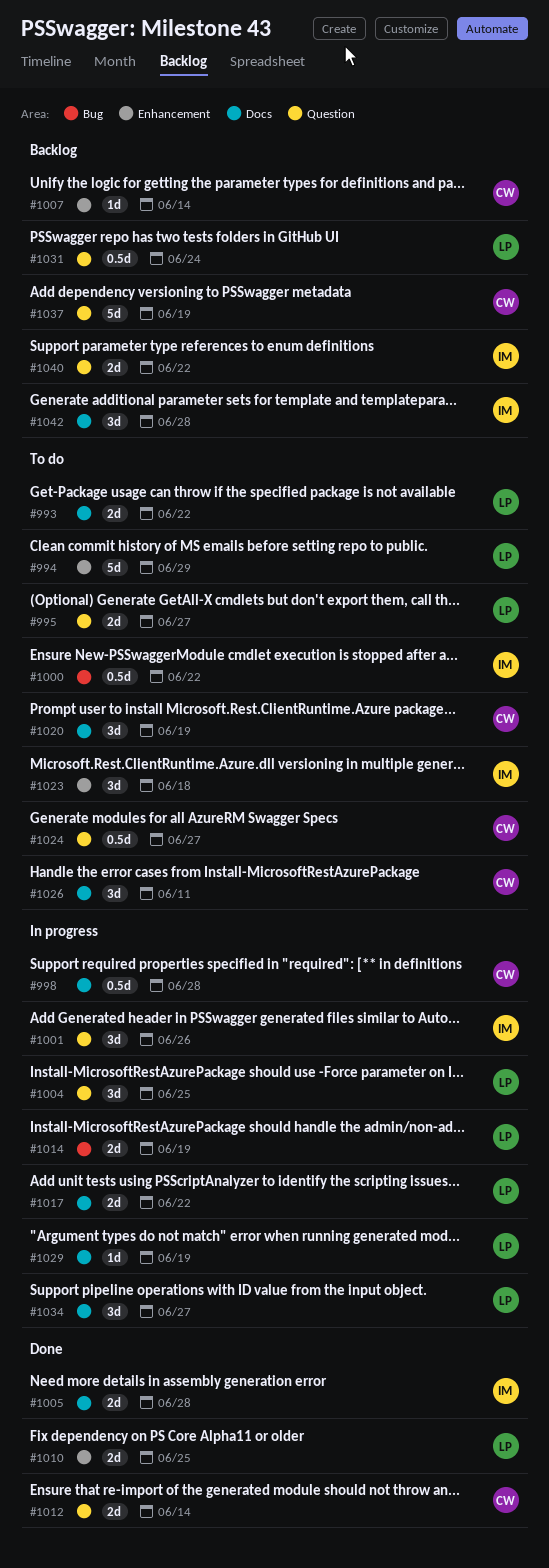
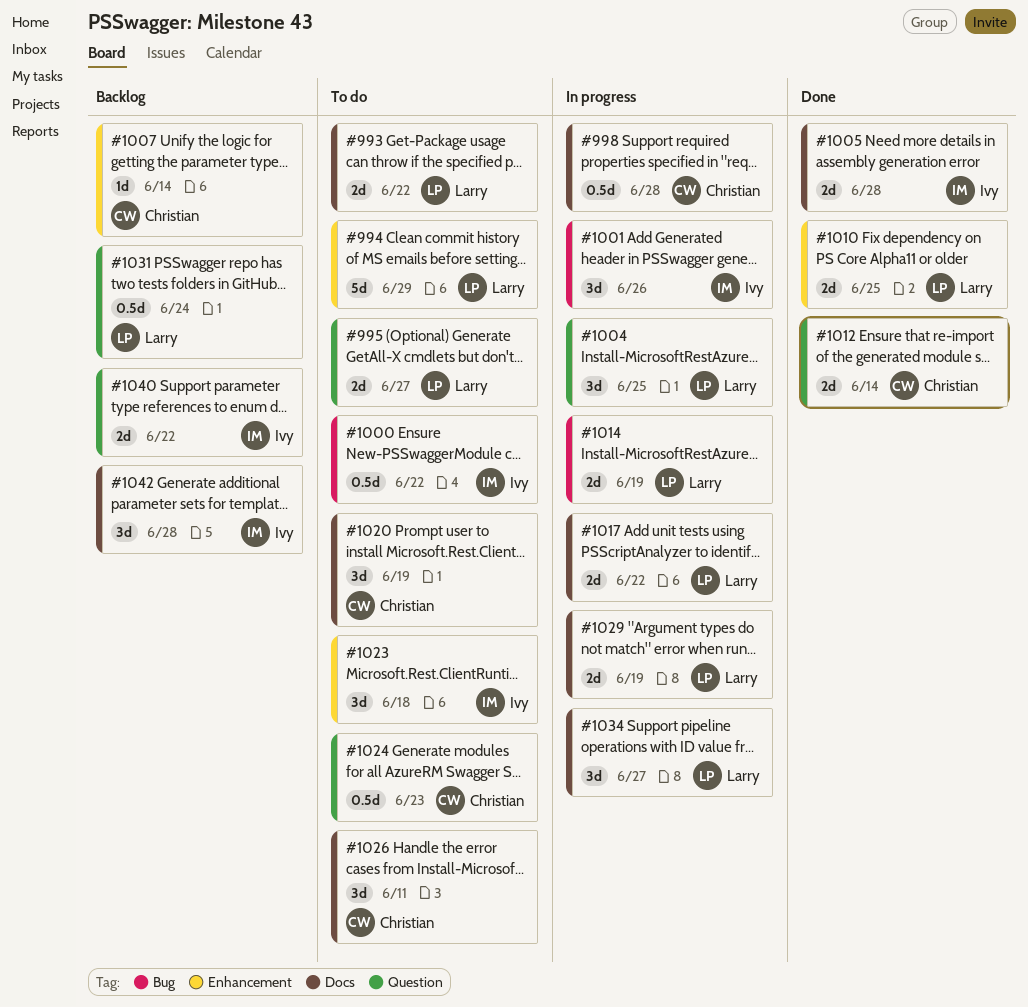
#1001, label: Question -> Bug
#1024, due: Jun 27 -> Jun 23
#1029, estimate: 1d -> 2d
#1037: present -> none

